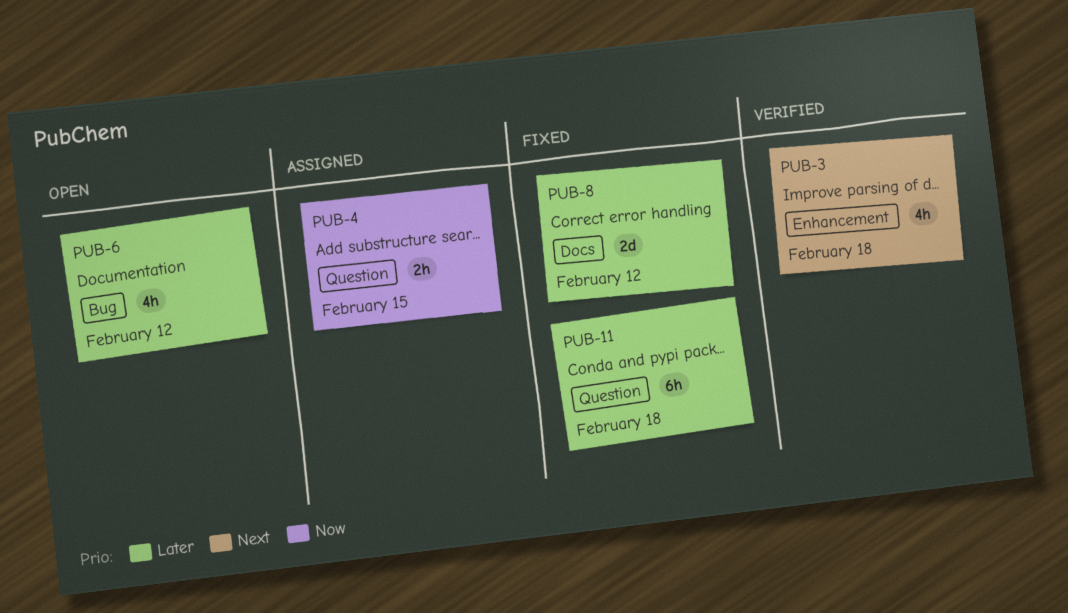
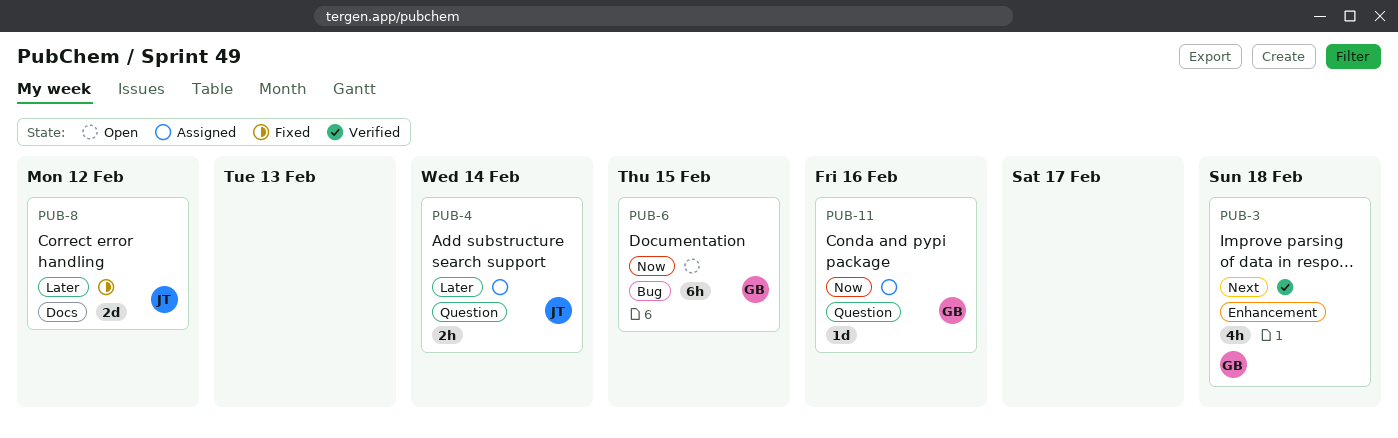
PUB-4, priority: Now -> Later
PUB-4, due: Feb 15 -> Feb 14
PUB-6, priority: Later -> Now
PUB-6, estimate: 4h -> 6h
PUB-6, due: Feb 12 -> Feb 15
PUB-11, status: Fixed -> Assigned
PUB-11, priority: Later -> Now
PUB-11, estimate: 6h -> 1d
PUB-11, due: Feb 18 -> Feb 16

